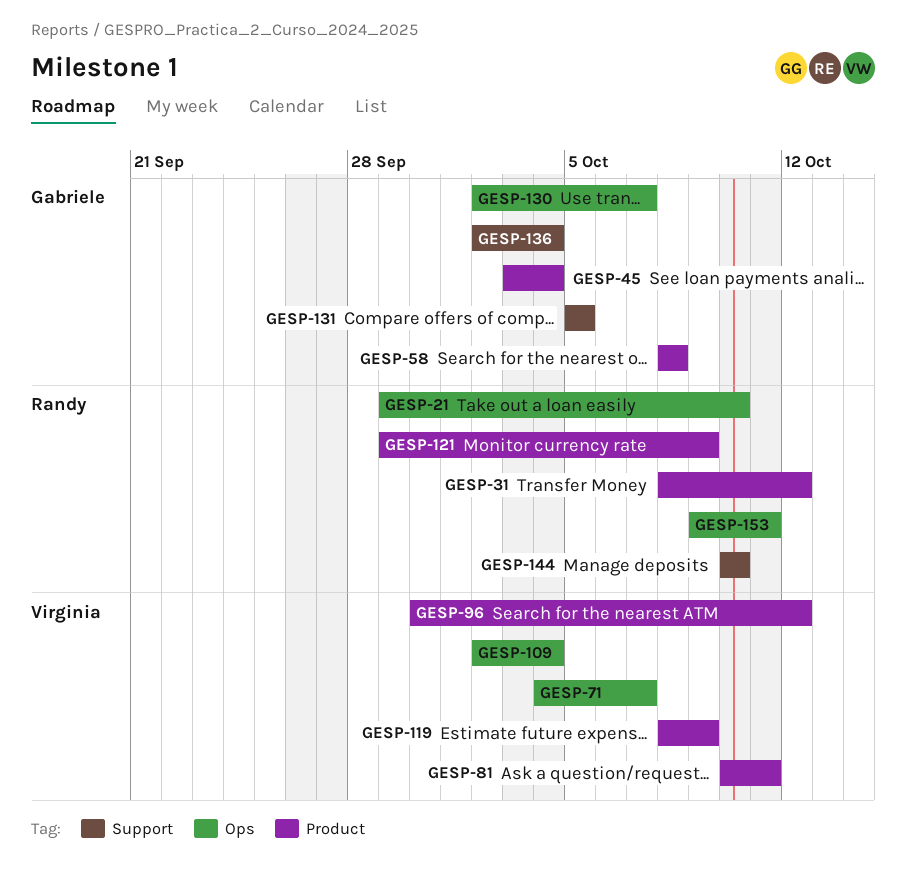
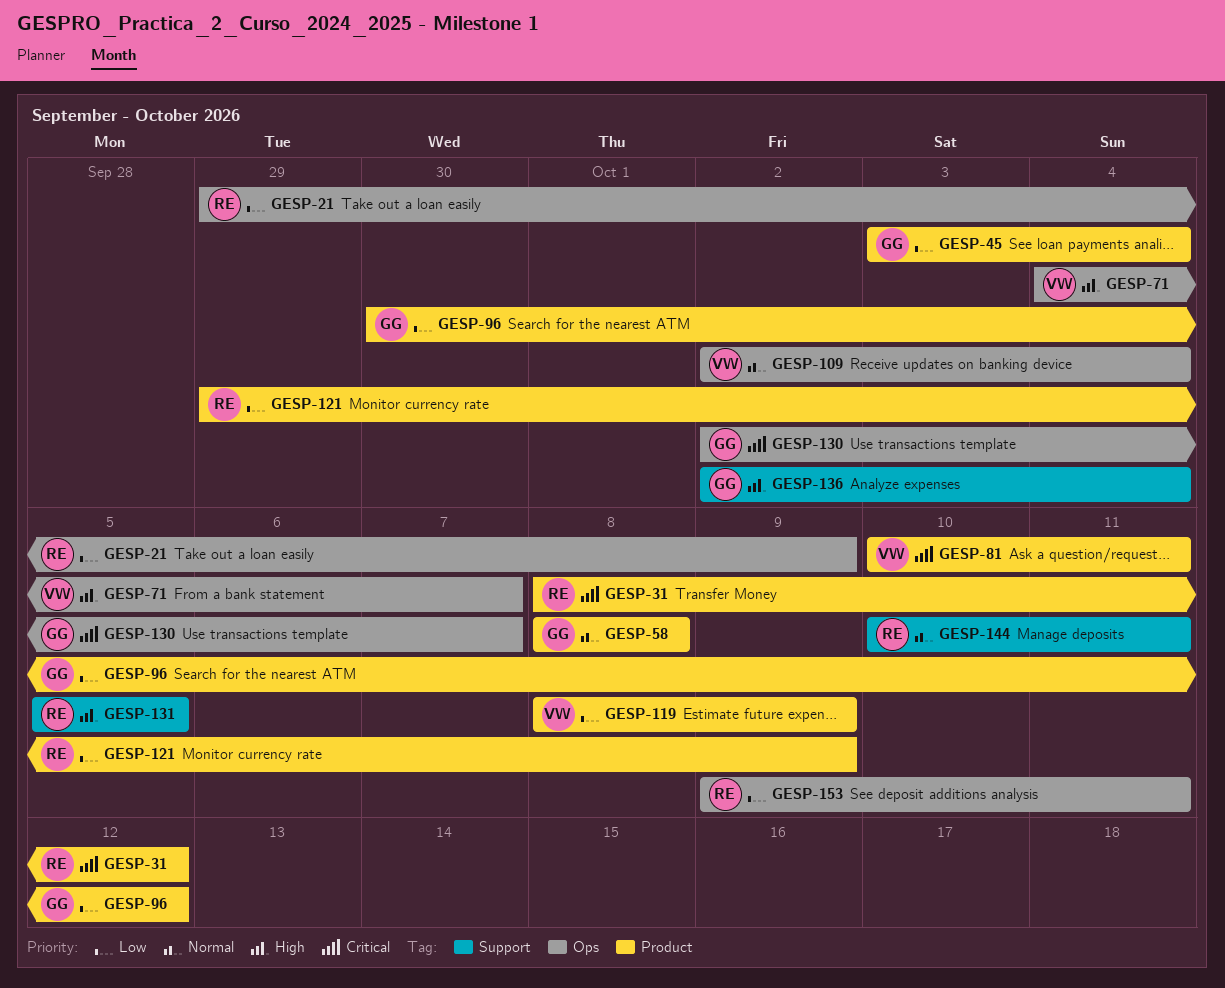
GESP-21, due: Oct 10 -> Oct 9
GESP-96, owner: Virginia -> Gabriele
GESP-131, owner: Gabriele -> Randy
GESP-144, due: Oct 10 -> Oct 11

